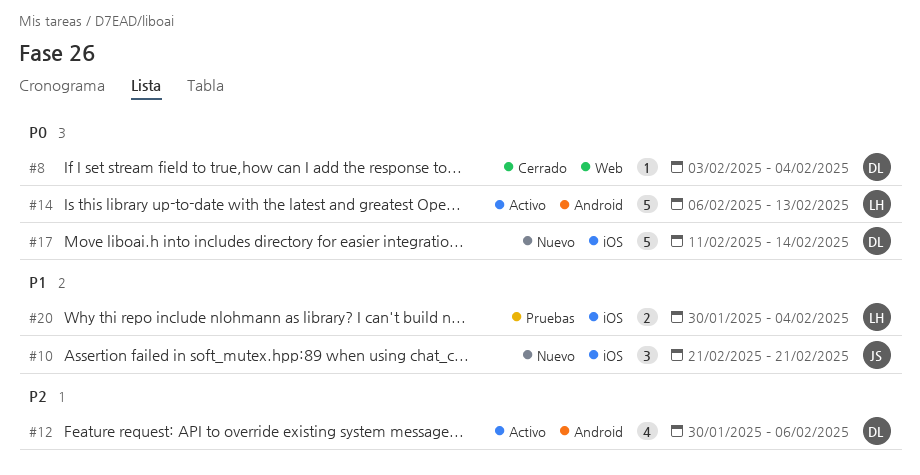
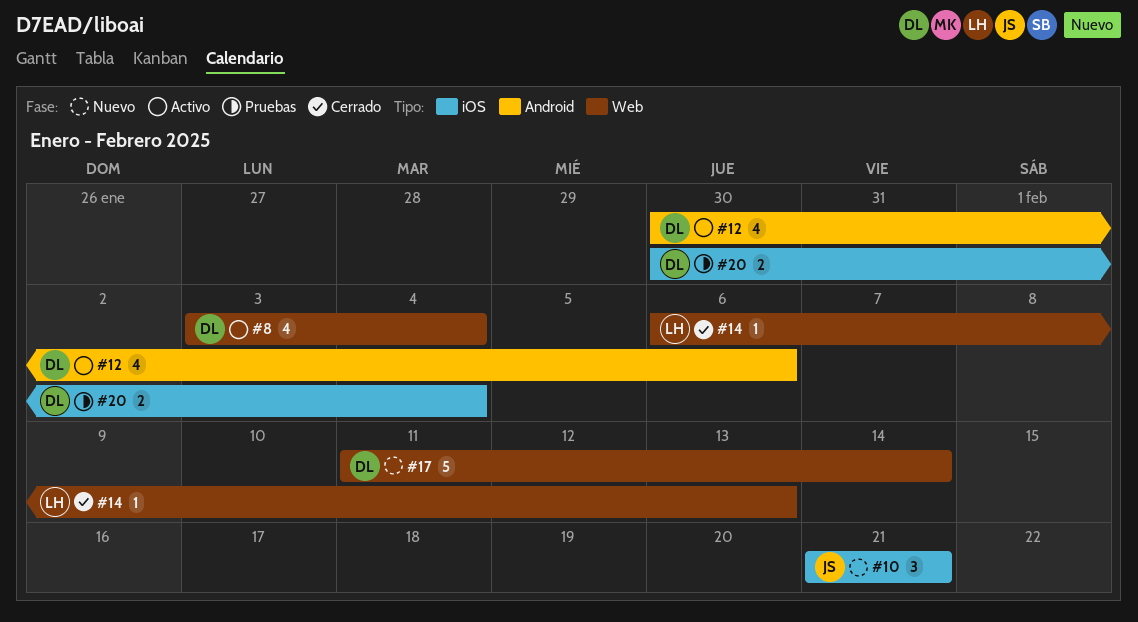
#8, status: Cerrado -> Activo
#8, estimate: 1 -> 4
#14, status: Activo -> Cerrado
#14, label: Android -> Web
#14, estimate: 5 -> 1
#17, label: iOS -> Web
#20, owner: LH -> DL

